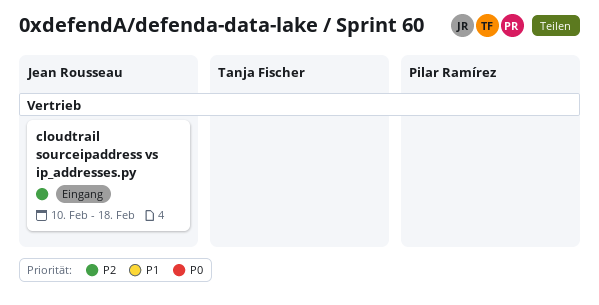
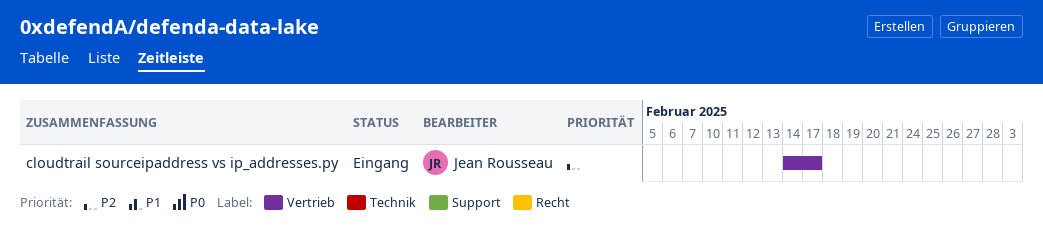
cloudtrail sourceipaddress vs ip_addresses.py, start: Feb 10 -> Feb 14
cloudtrail sourceipaddress vs ip_addresses.py, due: Feb 18 -> Feb 17

